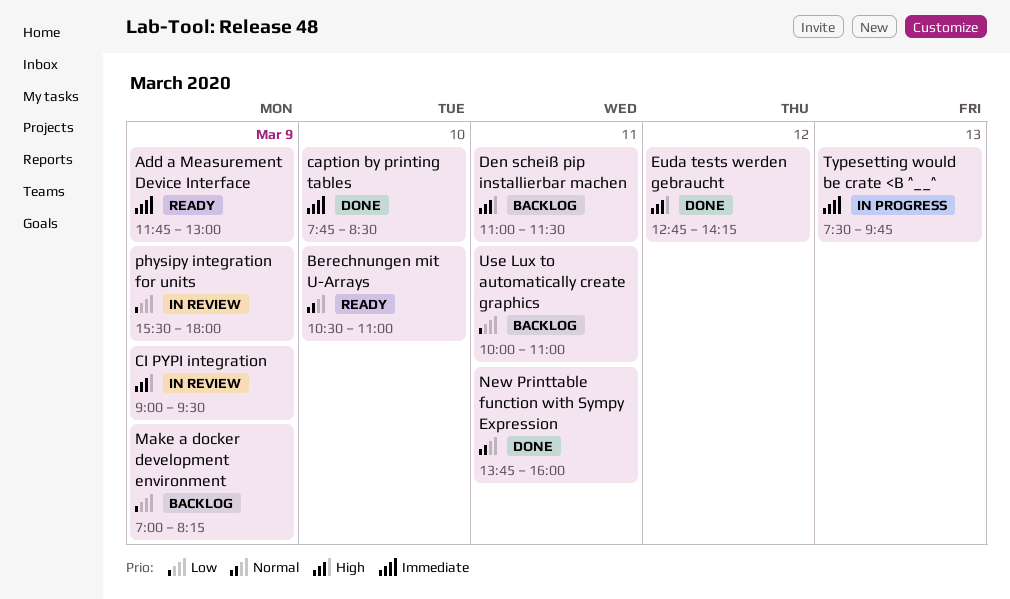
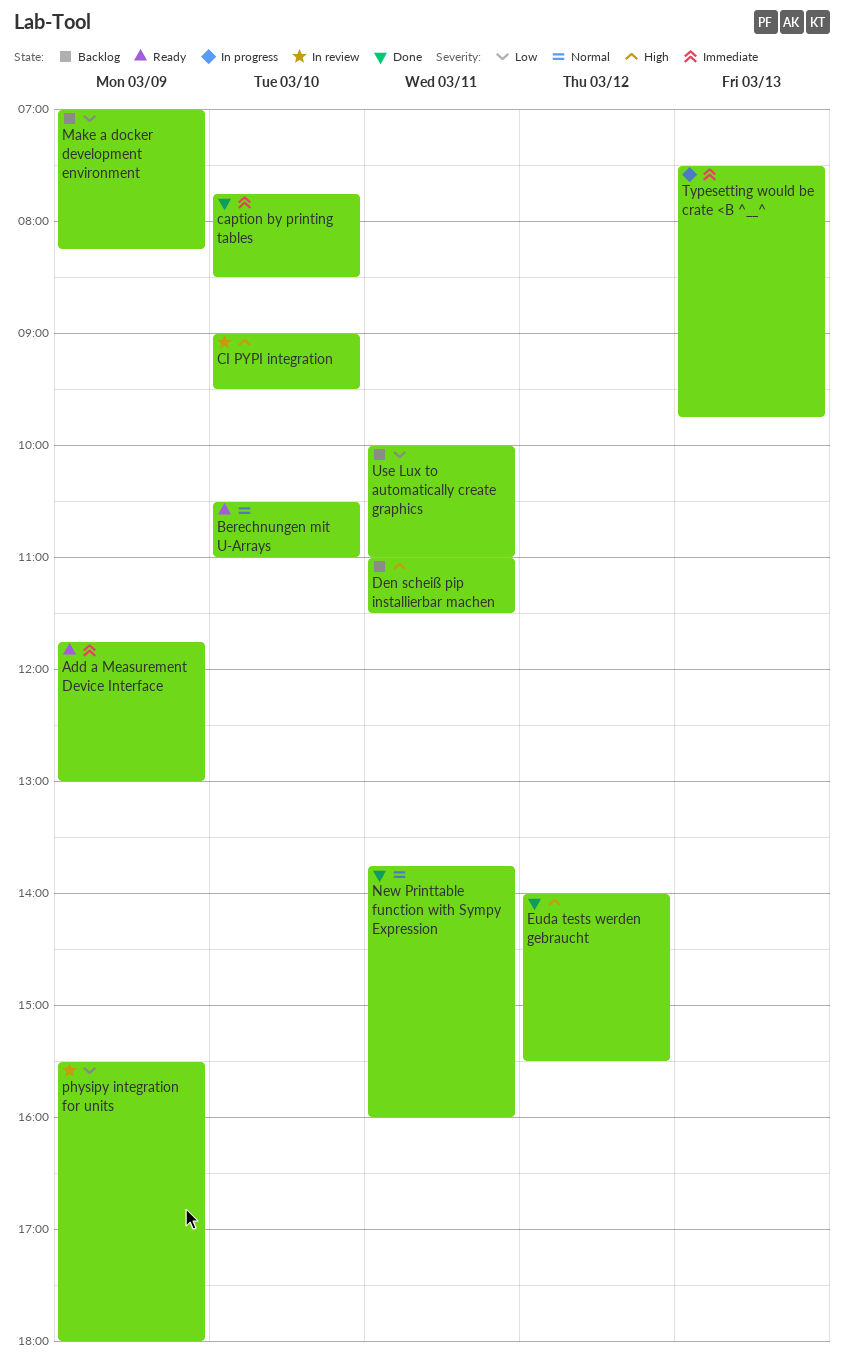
CI PYPI integration, day: Mar 9 -> Mar 10
Euda tests werden gebraucht, begins: 12:45 -> 14:00
Euda tests werden gebraucht, ends: 14:15 -> 15:30

